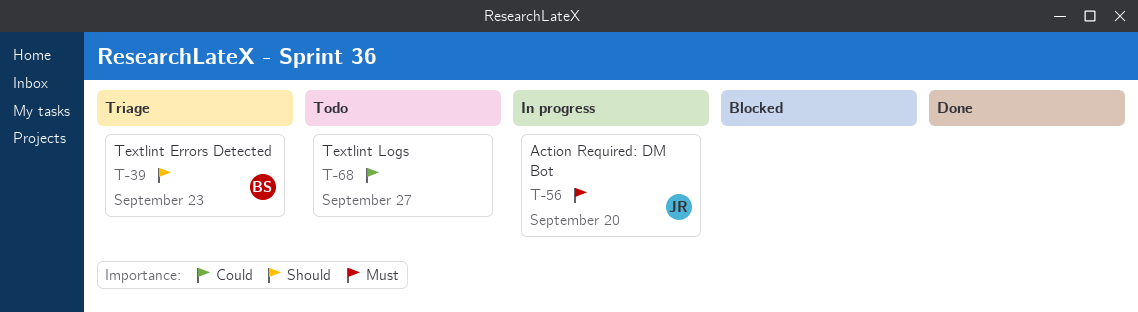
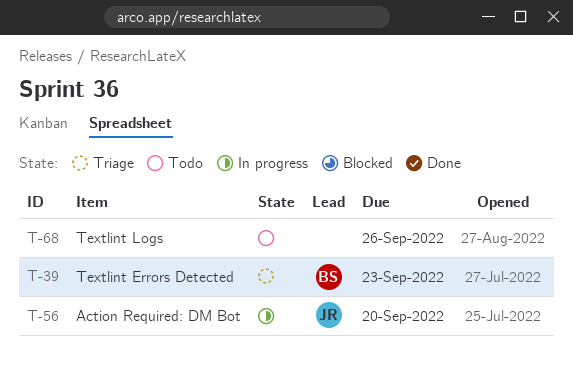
T-68, due: Sep 27 -> Sep 26

